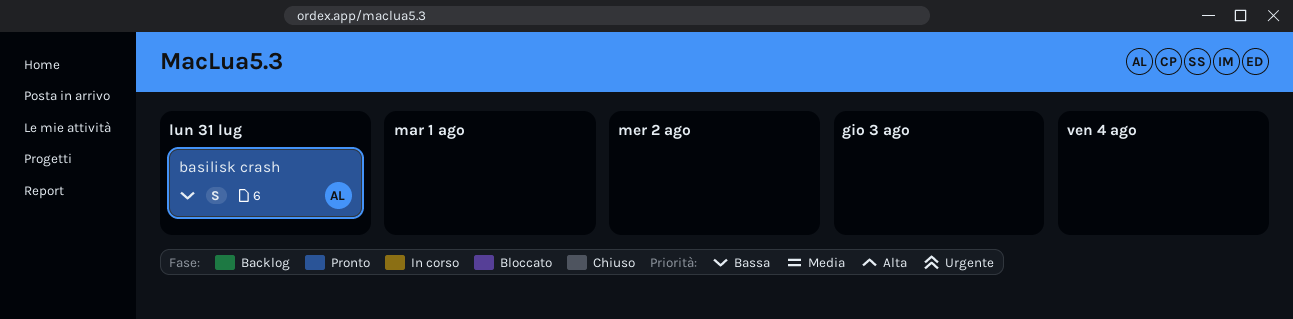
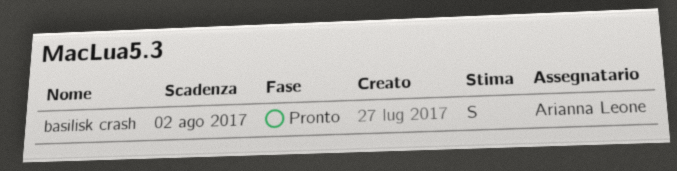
basilisk crash, due: Jul 31 -> Aug 2

